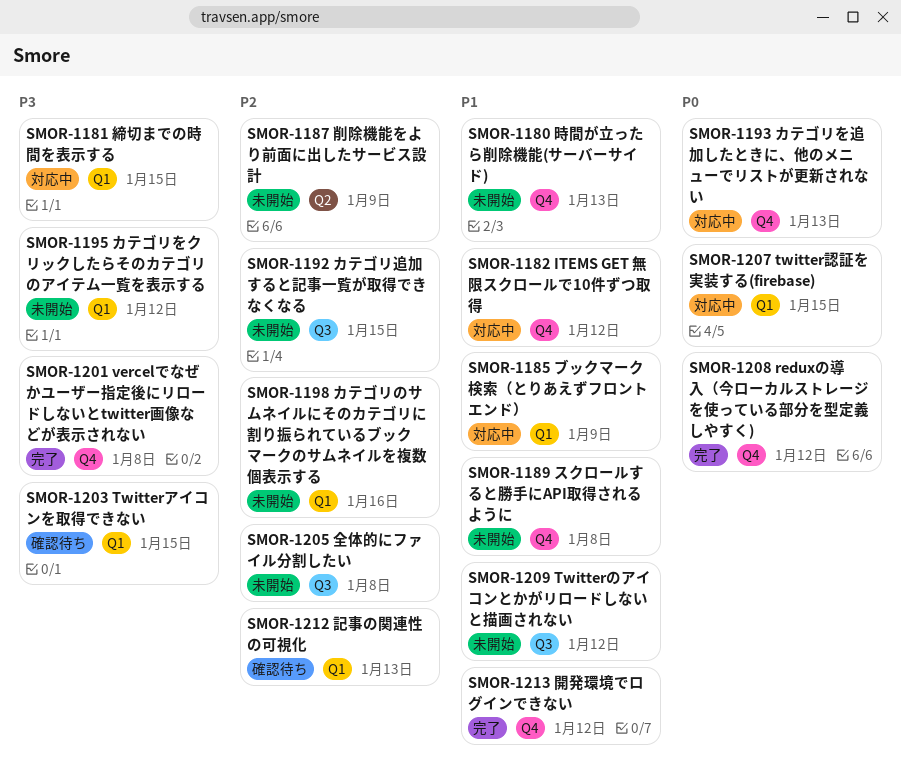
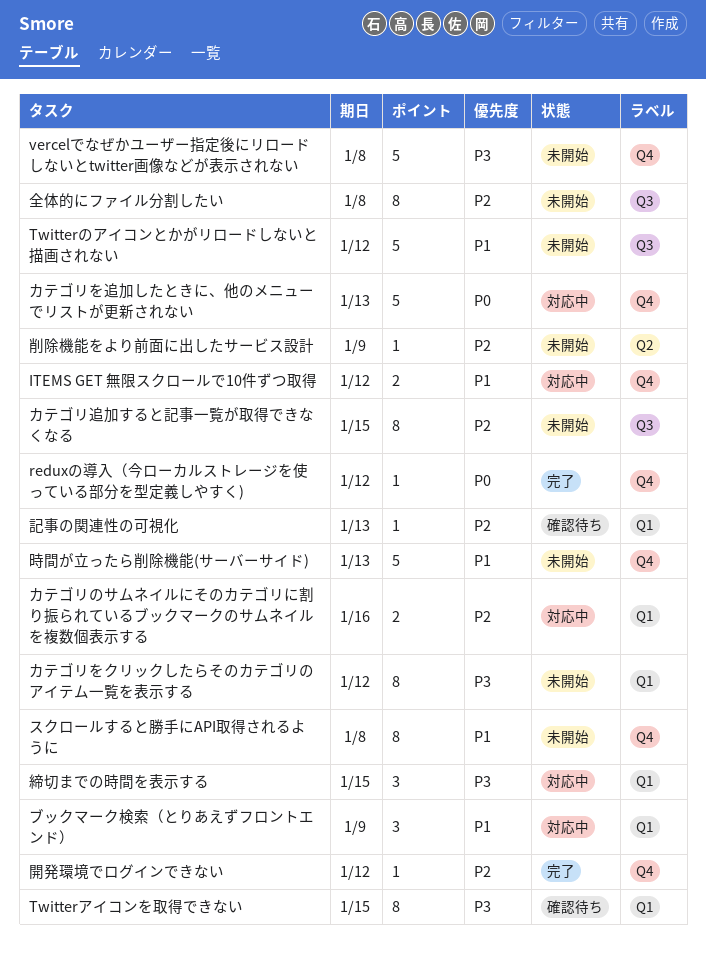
twitter認証を実装する(firebase): present -> none
vercelでなぜかユーザー指定後にリロードしないとtwitter画像などが表示されない, status: 完了 -> 未開始
カテゴリのサムネイルにそのカテゴリに割り振られているブックマークのサムネイルを複数個表示する, status: 未開始 -> 対応中
開発環境でログインできない, priority: P1 -> P2

